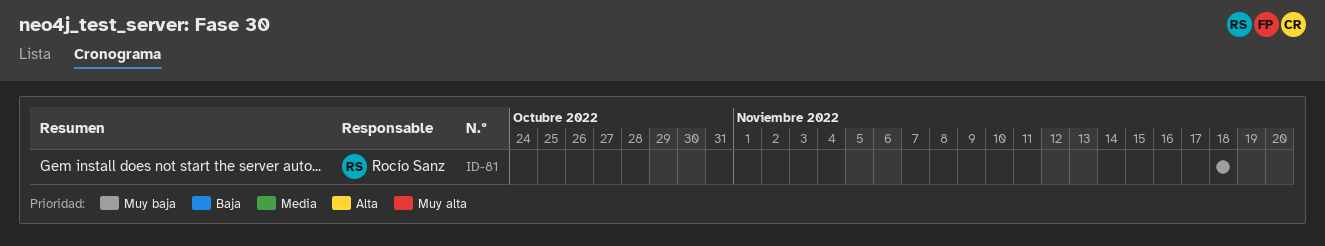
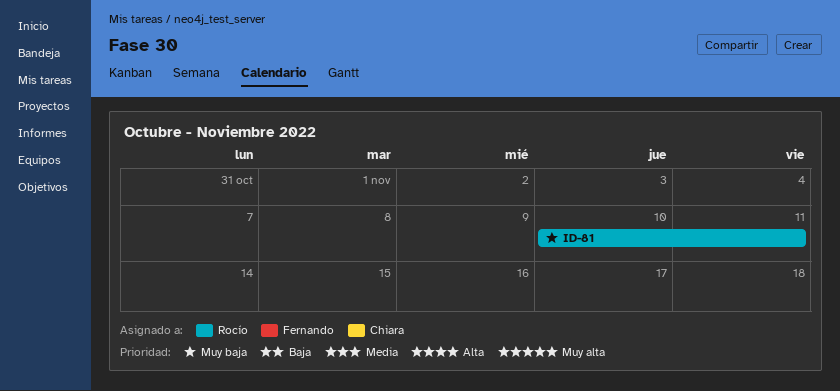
ID-81, start: Nov 18 -> Nov 10
ID-81, due: Nov 18 -> Nov 11

